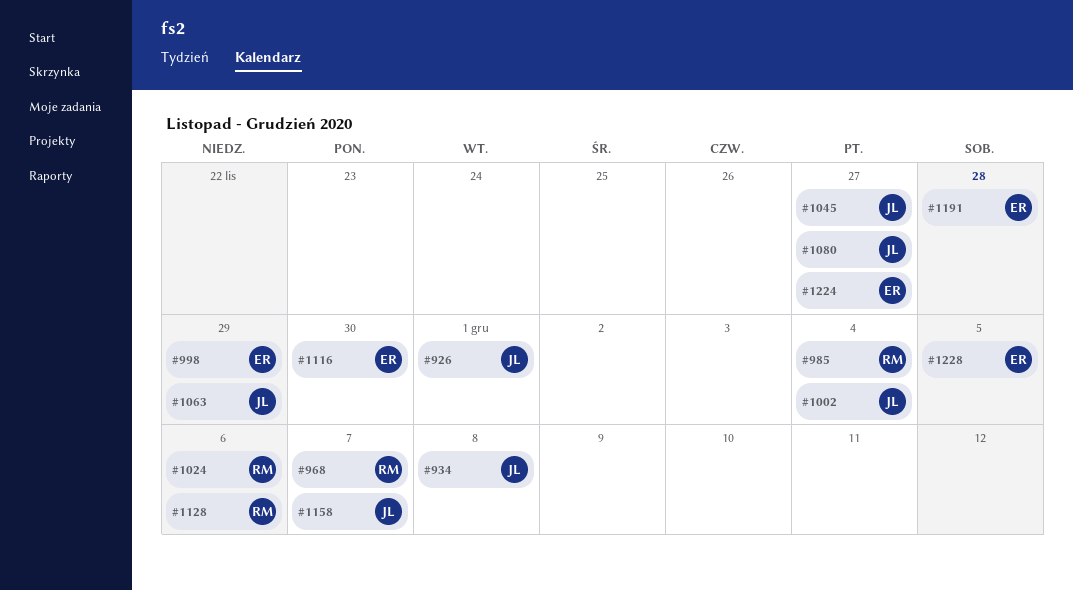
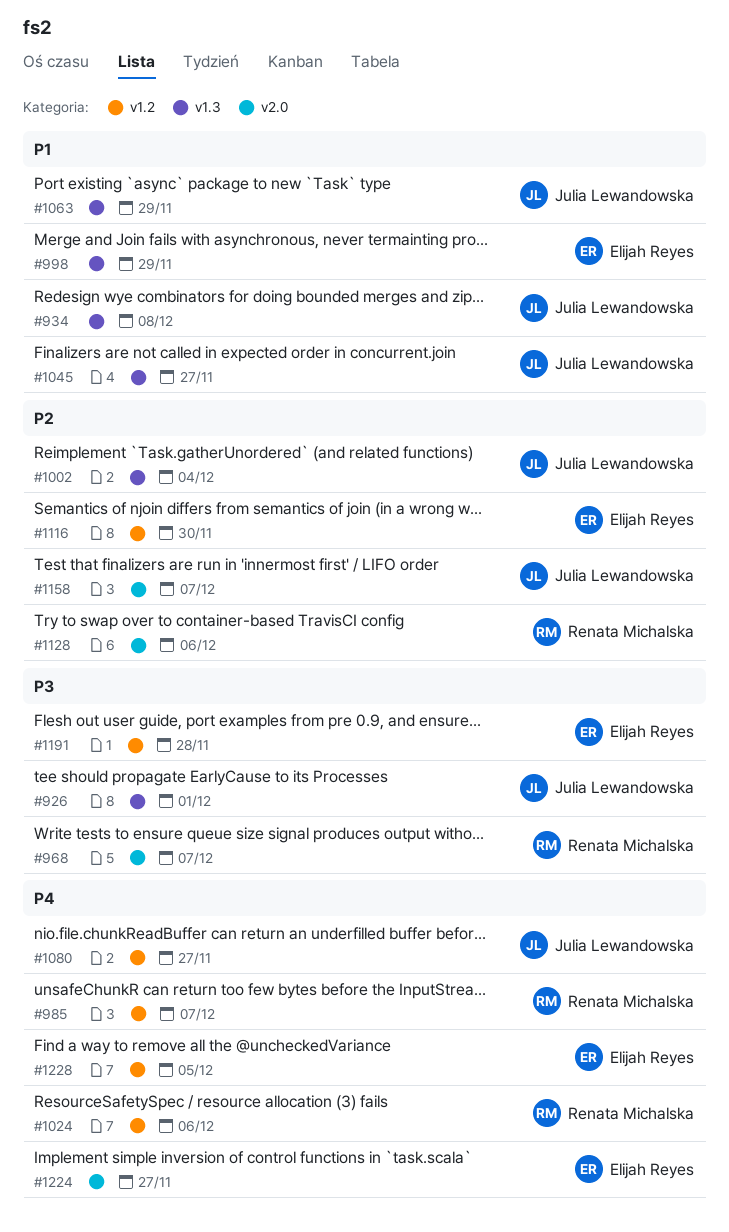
#985, due: Dec 4 -> Dec 7

